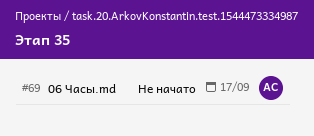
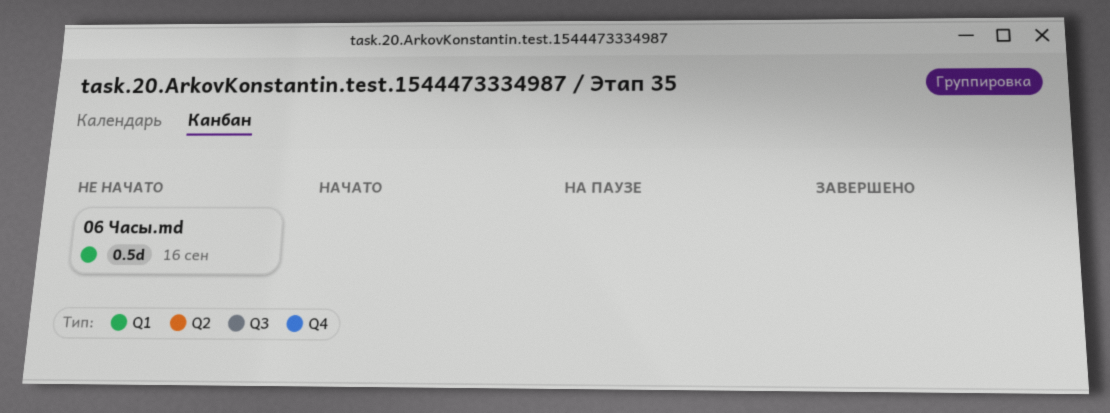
06 Часы.md, due: Sep 17 -> Sep 16

